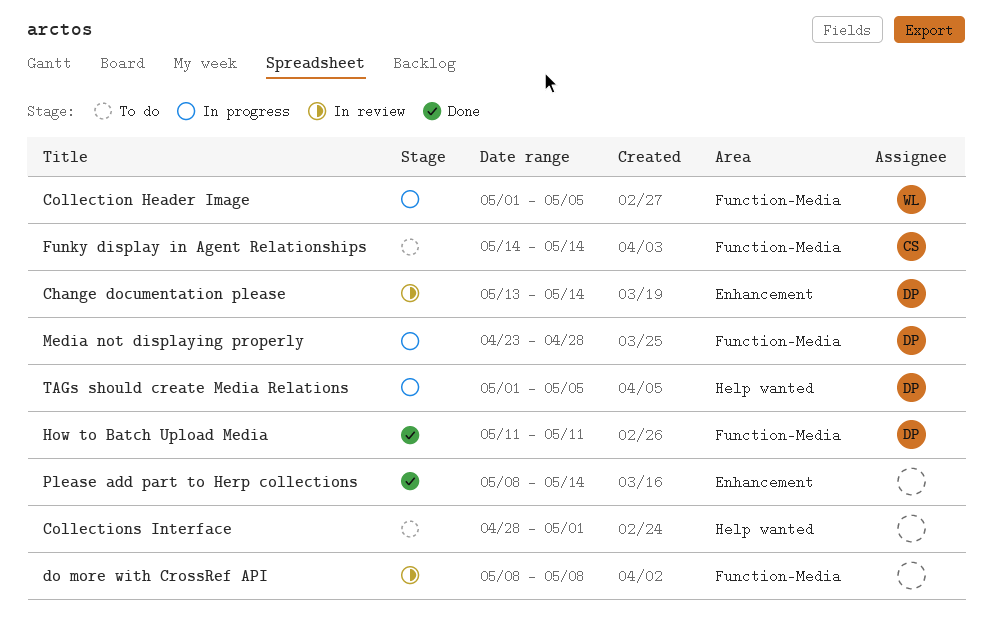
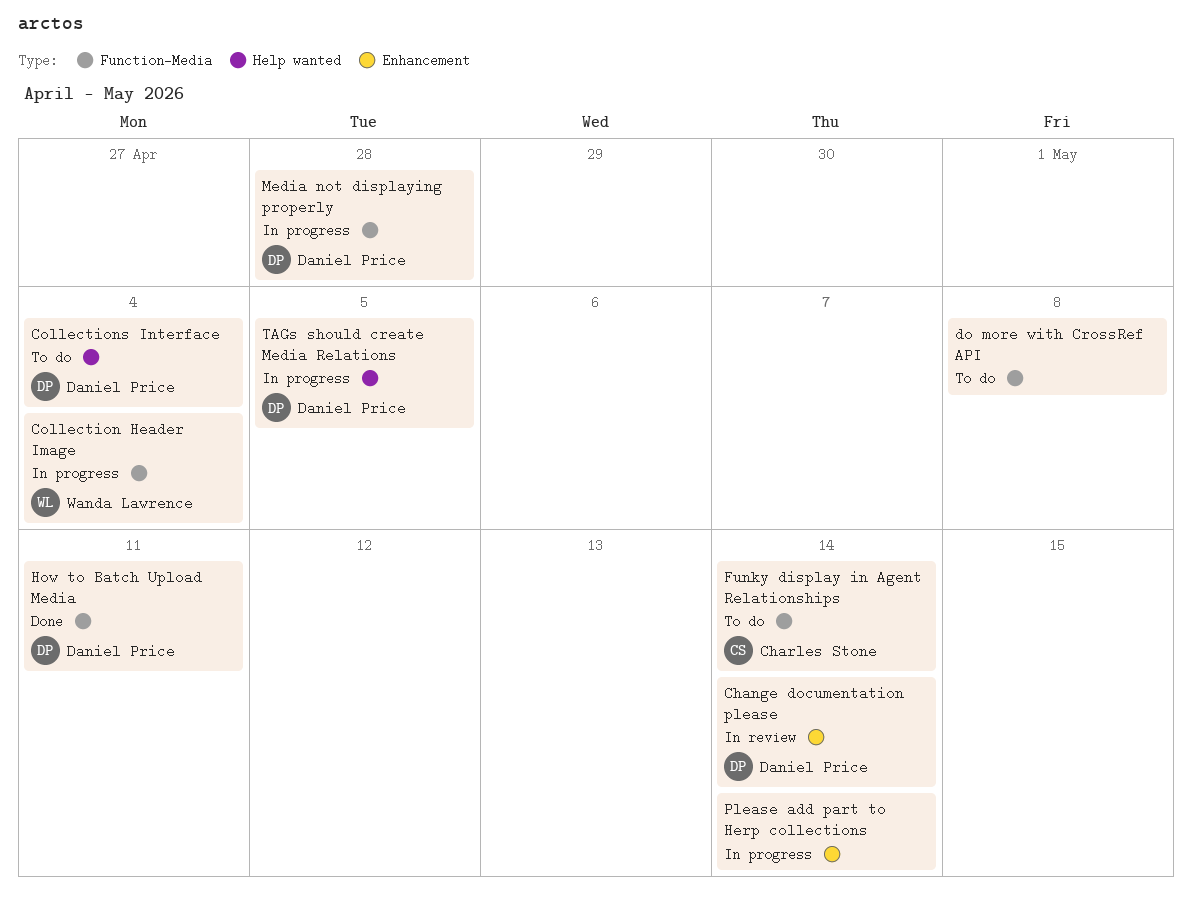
Collection Header Image, due: May 5 -> May 4
Collections Interface, owner: none -> Daniel Price
Collections Interface, due: May 1 -> May 4
do more with CrossRef API, status: In review -> To do
Please add part to Herp collections, status: Done -> In progress

